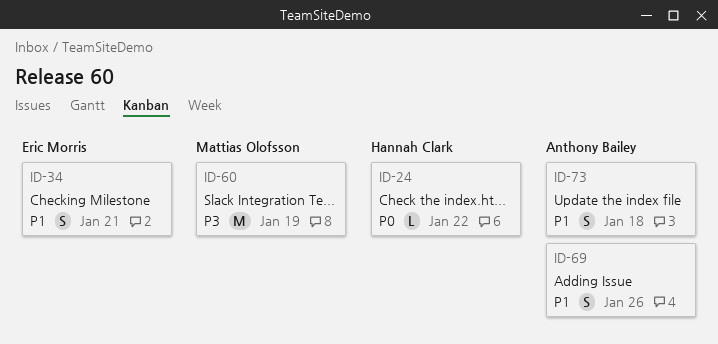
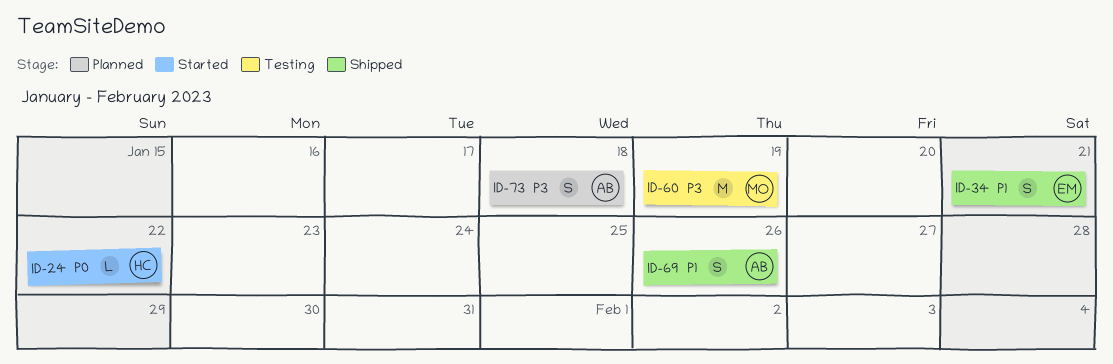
ID-73, priority: P1 -> P3

